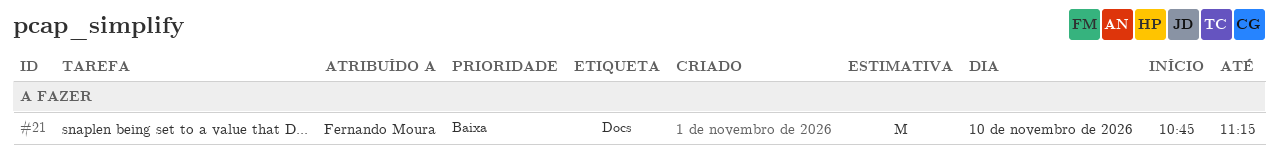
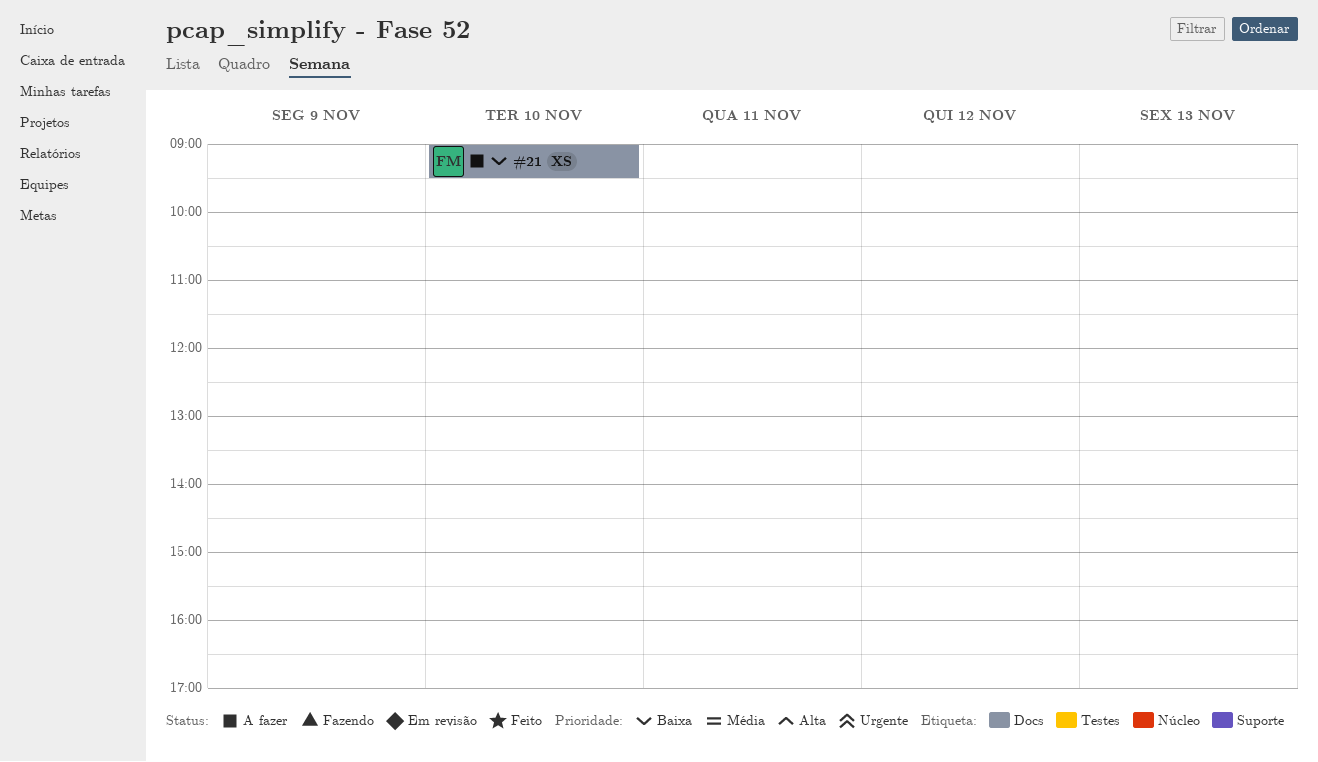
#21, estimate: M -> XS
#21, begins: 10:45 -> 09:00
#21, ends: 11:15 -> 09:30

